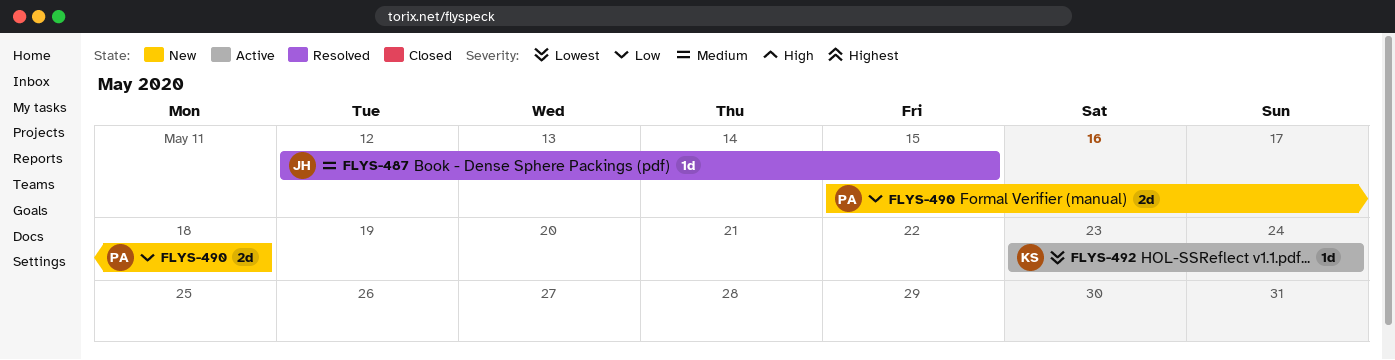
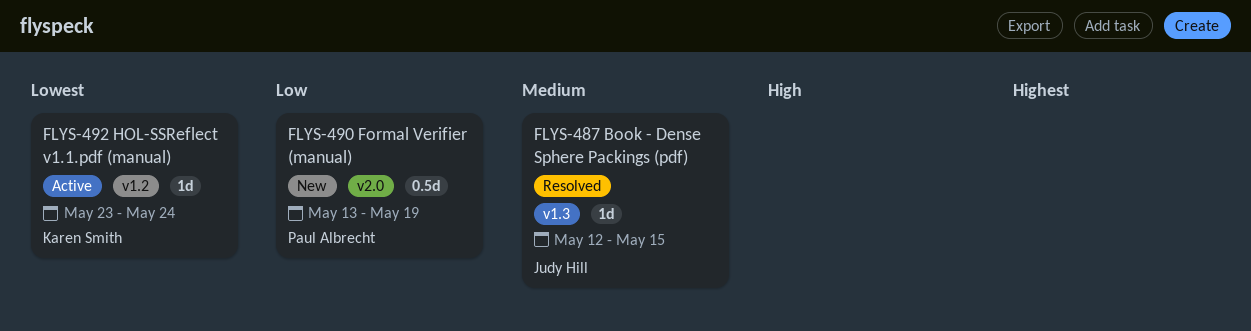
FLYS-490, estimate: 2d -> 0.5d
FLYS-490, start: May 15 -> May 13
FLYS-490, due: May 18 -> May 19

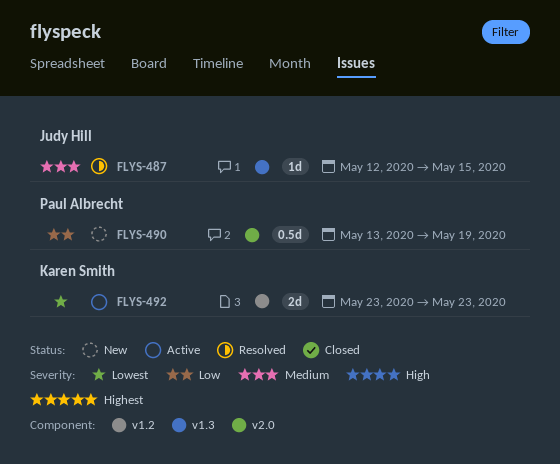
FLYS-492, estimate: 1d -> 2d
FLYS-492, due: May 24 -> May 23

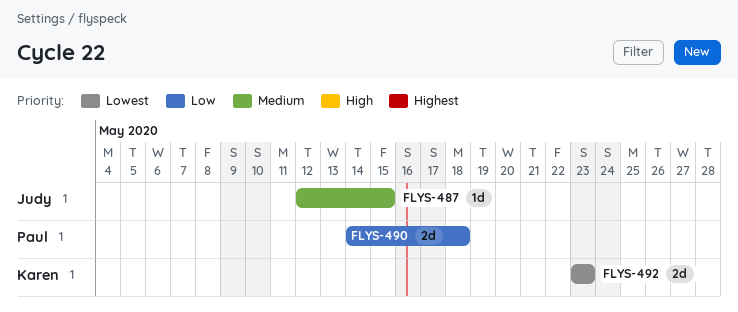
FLYS-490, estimate: 0.5d -> 2d
FLYS-490, start: May 13 -> May 14
FLYS-490, due: May 19 -> May 18

